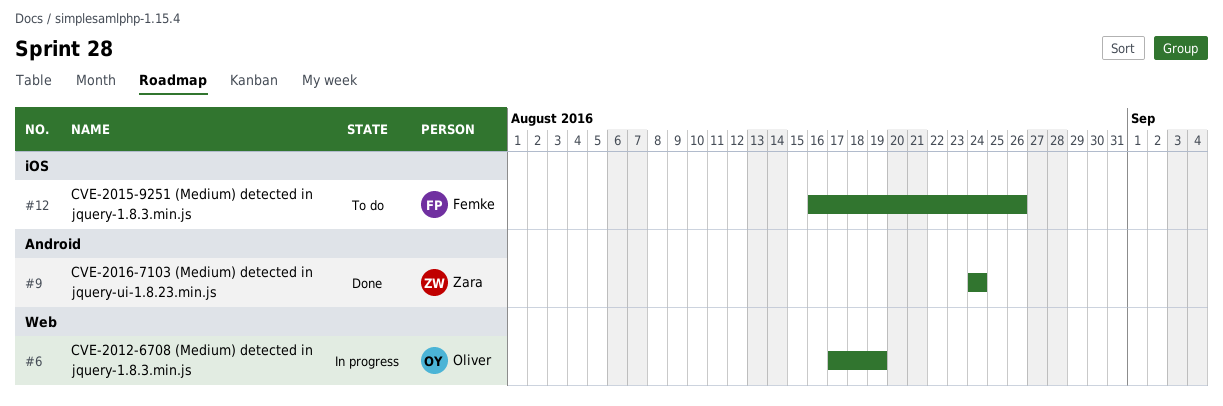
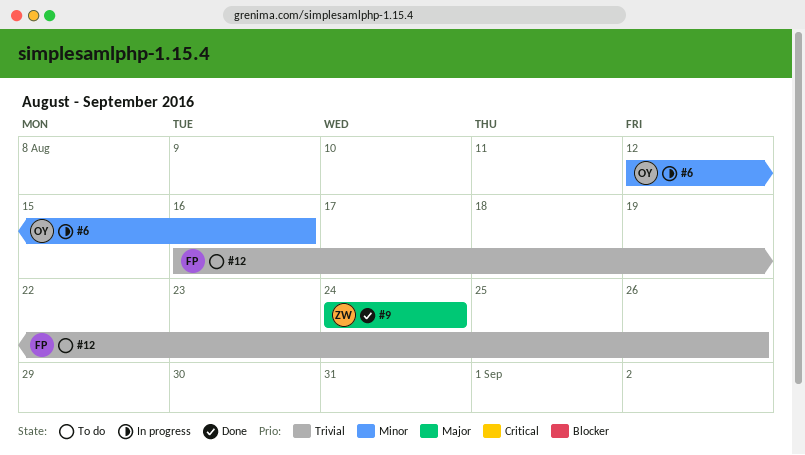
#6, start: Aug 17 -> Aug 12
#6, due: Aug 19 -> Aug 16

